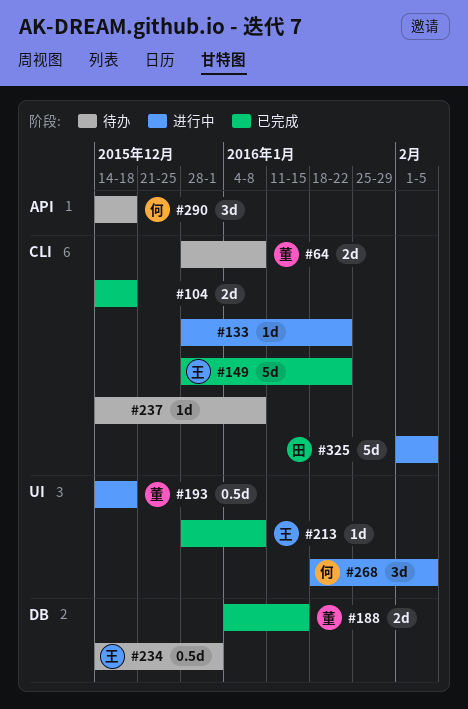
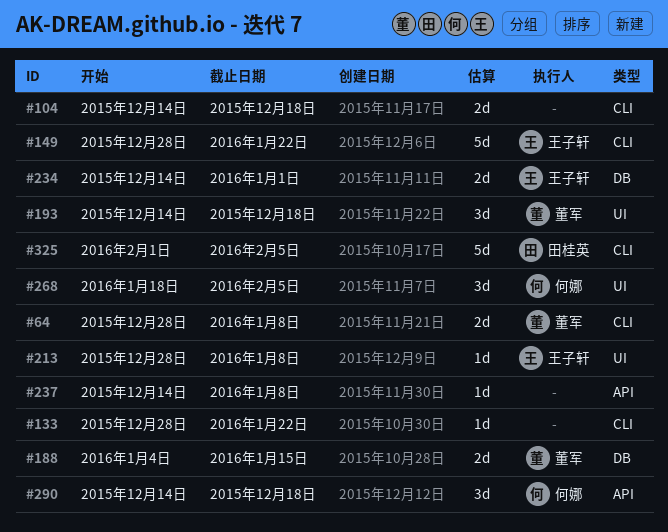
#193, estimate: 0.5d -> 3d
#234, estimate: 0.5d -> 2d
#237, label: CLI -> API

